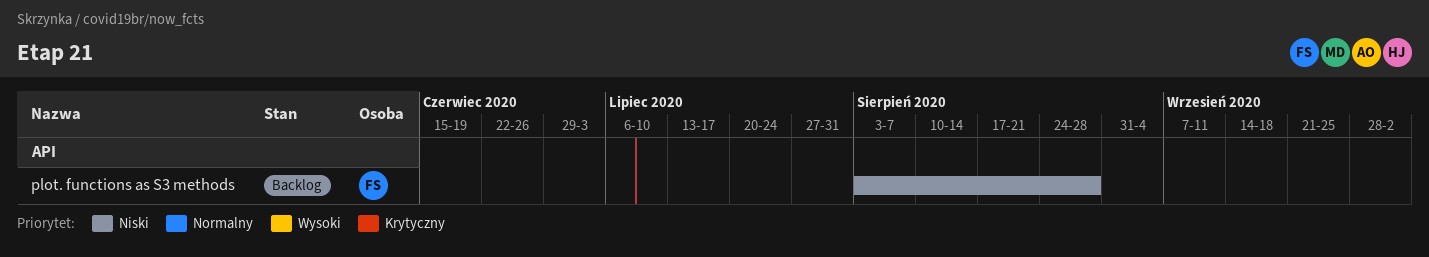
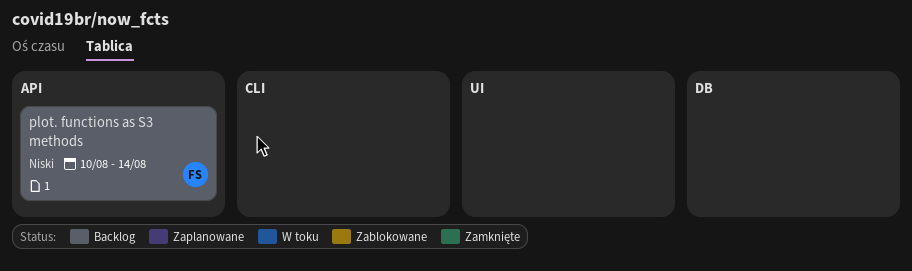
plot. functions as S3 methods, start: Aug 3 -> Aug 10
plot. functions as S3 methods, due: Aug 28 -> Aug 14

